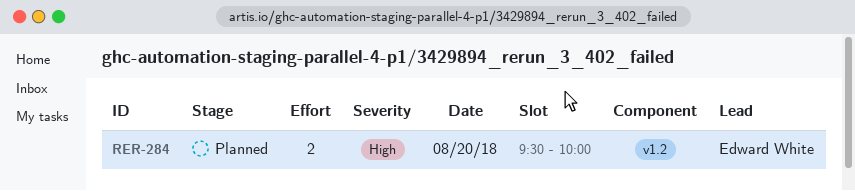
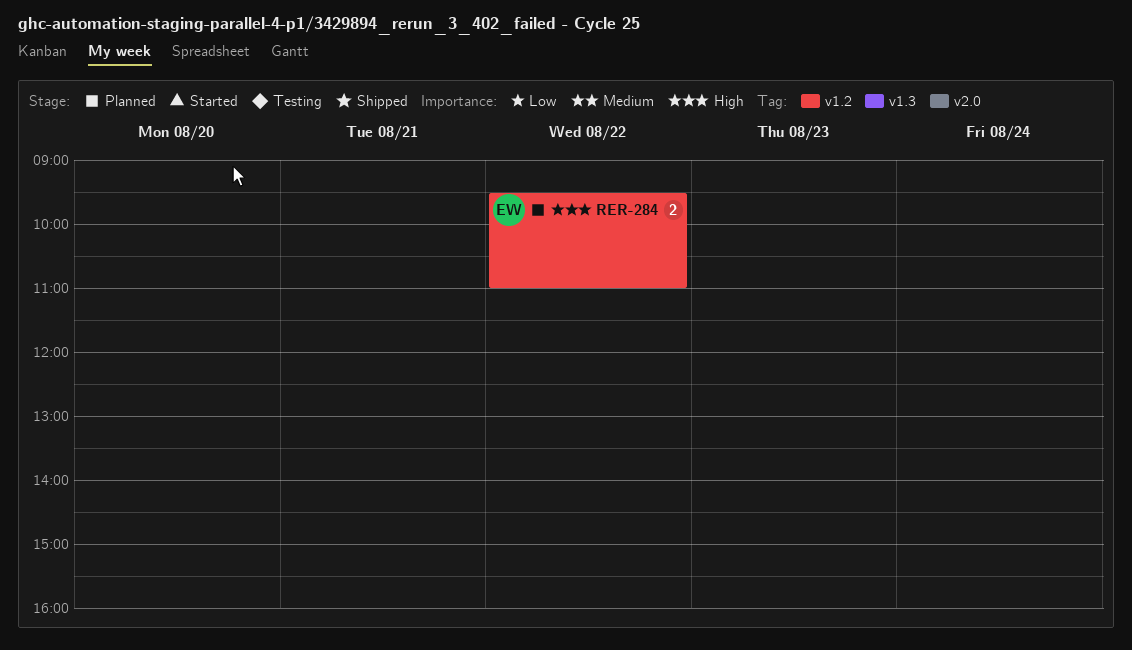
RER-284, day: Aug 20 -> Aug 22
RER-284, ends: 10:00 -> 11:00

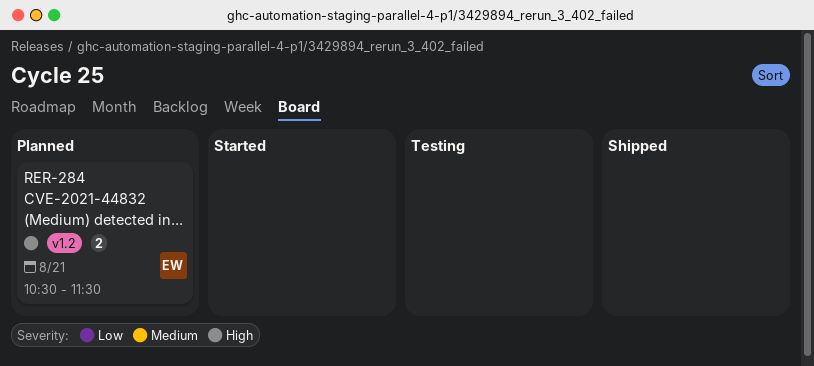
RER-284, day: Aug 22 -> Aug 21
RER-284, begins: 09:30 -> 10:30
RER-284, ends: 11:00 -> 11:30

